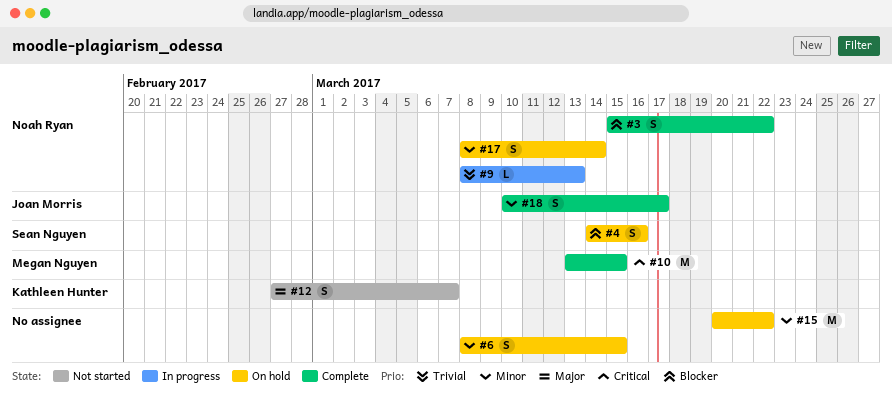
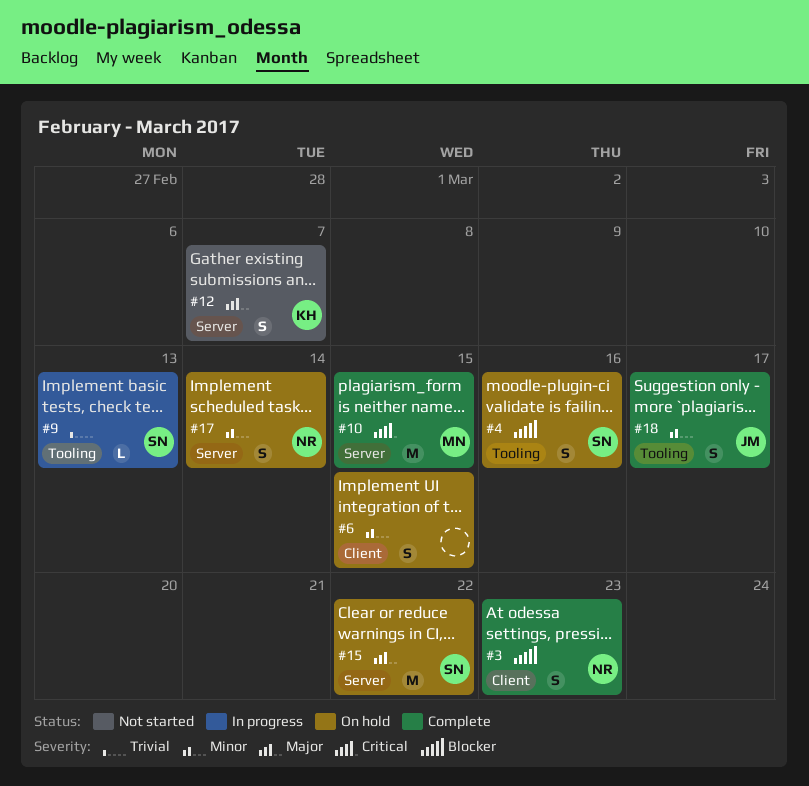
#3, due: Mar 22 -> Mar 23
#9, owner: Noah Ryan -> Sean Nguyen
#15, owner: none -> Sean Nguyen
#15, priority: Minor -> Major

